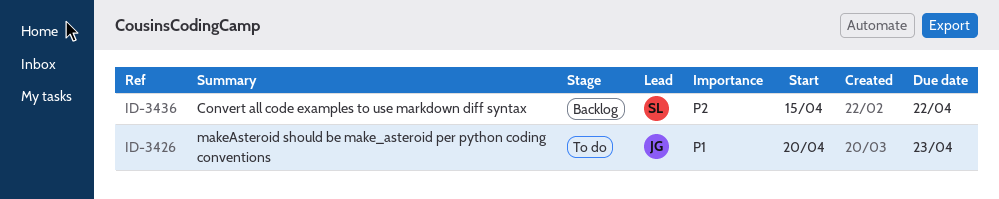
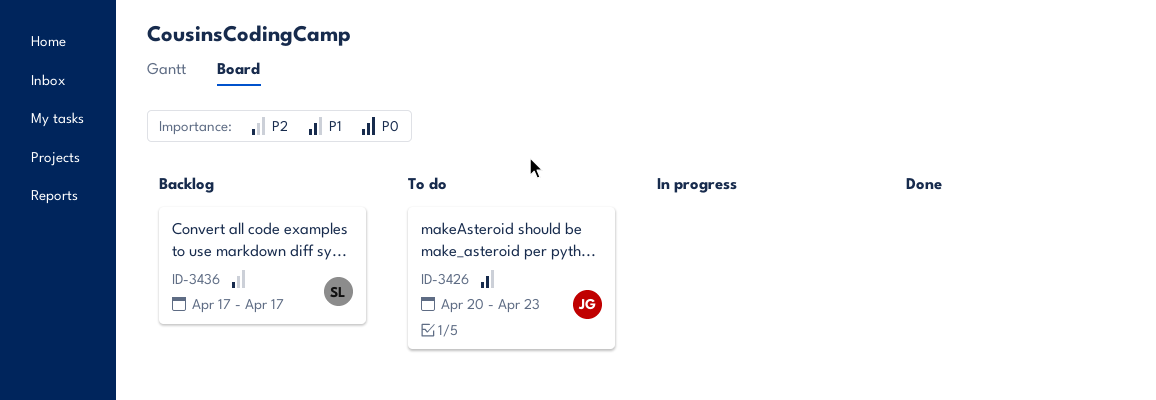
ID-3436, start: Apr 15 -> Apr 17
ID-3436, due: Apr 22 -> Apr 17

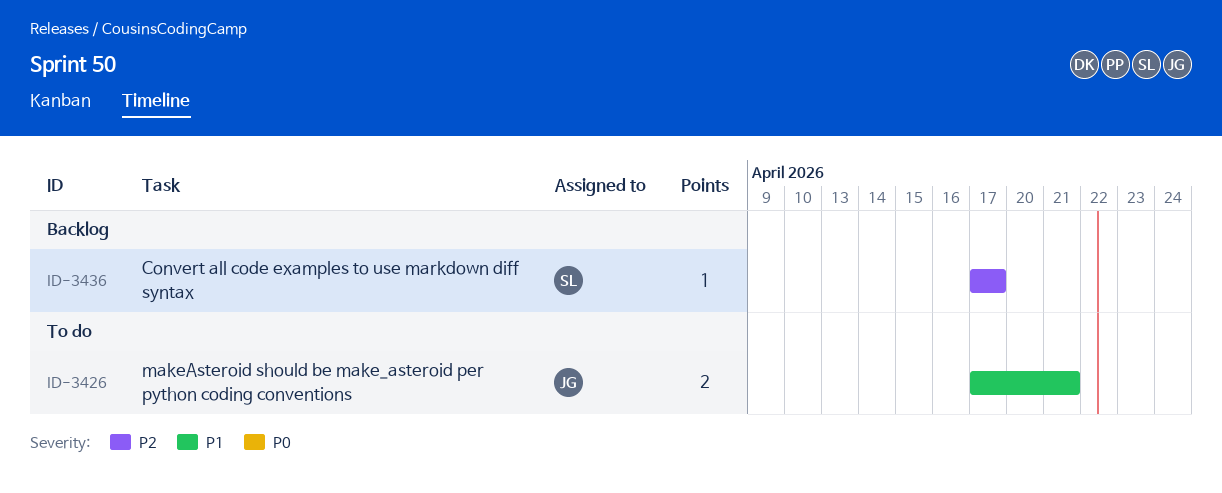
ID-3426, start: Apr 20 -> Apr 17
ID-3426, due: Apr 23 -> Apr 21

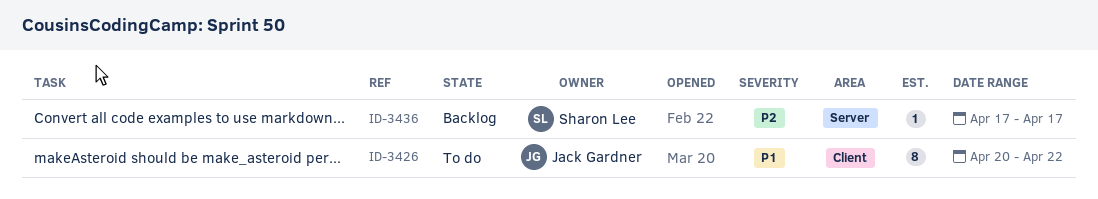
ID-3426, estimate: 2 -> 8
ID-3426, start: Apr 17 -> Apr 20
ID-3426, due: Apr 21 -> Apr 22

